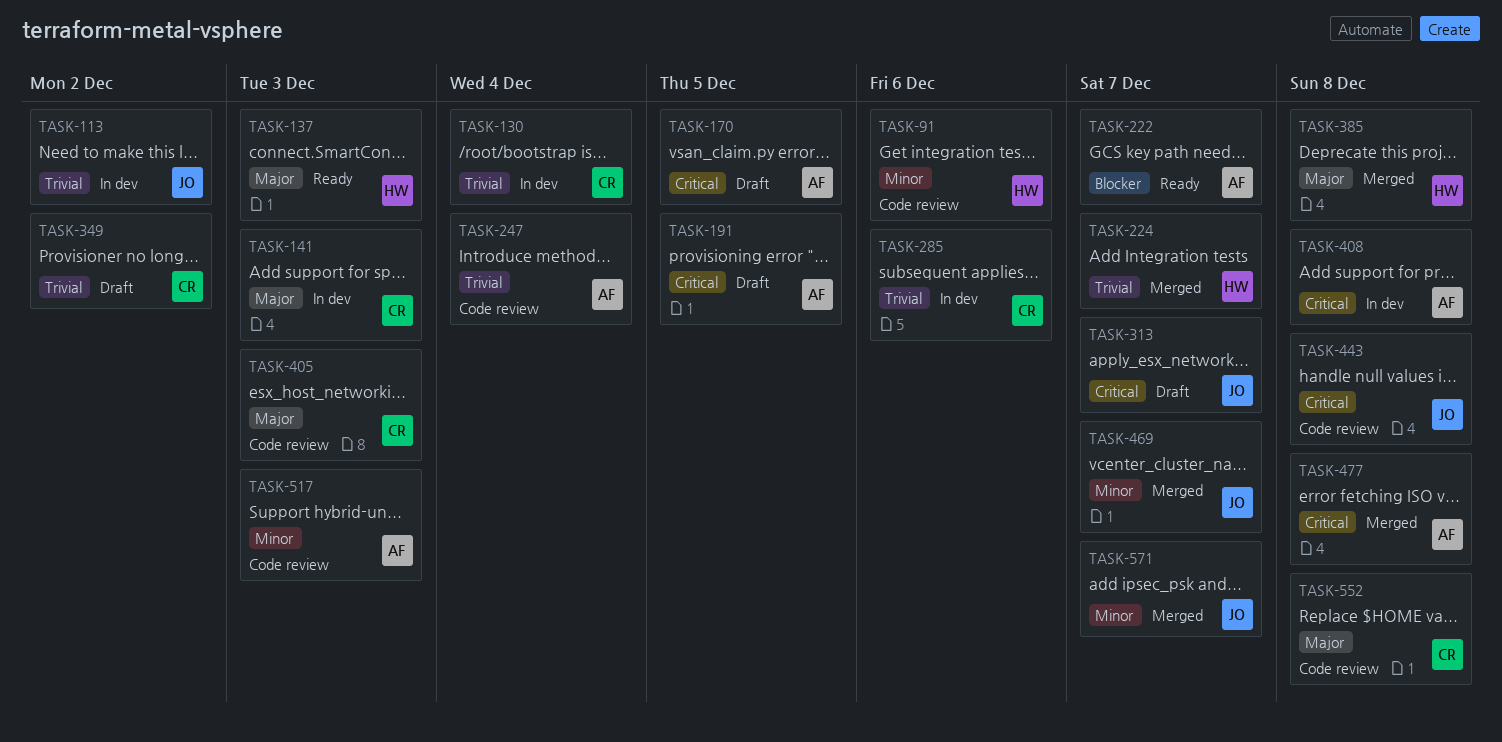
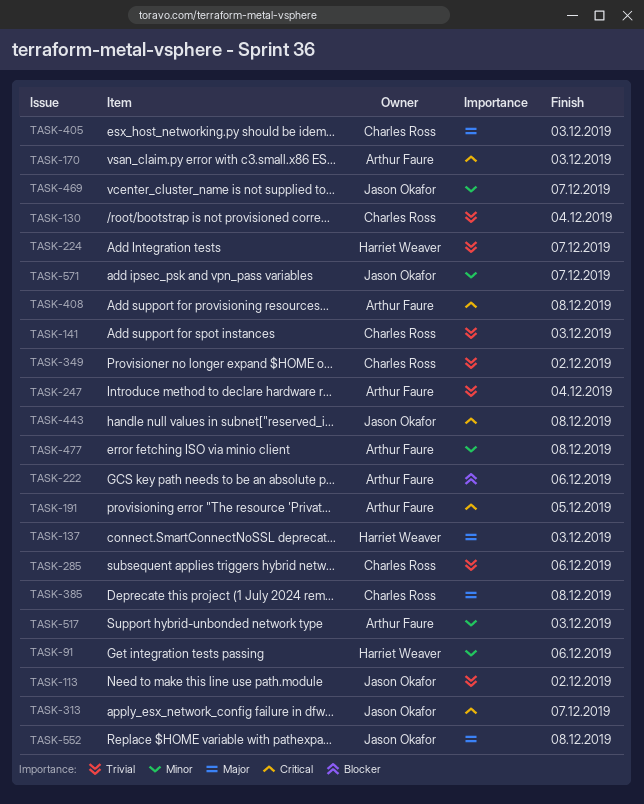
TASK-141, priority: Major -> Trivial
TASK-170, due: Dec 5 -> Dec 3
TASK-222, due: Dec 7 -> Dec 6
TASK-385, owner: Harriet Weaver -> Charles Ross
TASK-477, priority: Critical -> Minor
TASK-552, owner: Charles Ross -> Jason Okafor

